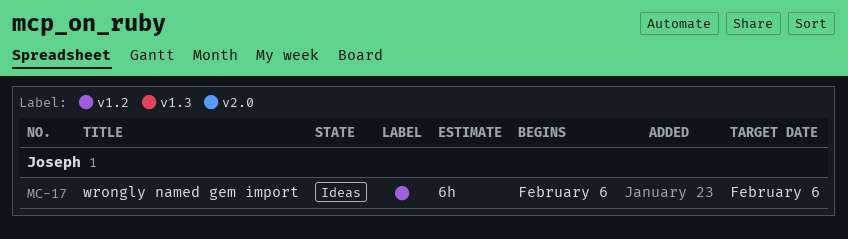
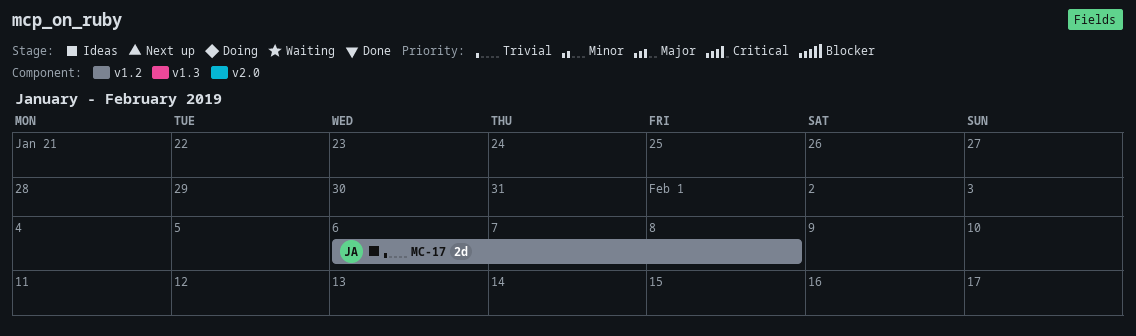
MC-17, estimate: 6h -> 2d
MC-17, due: Feb 6 -> Feb 8

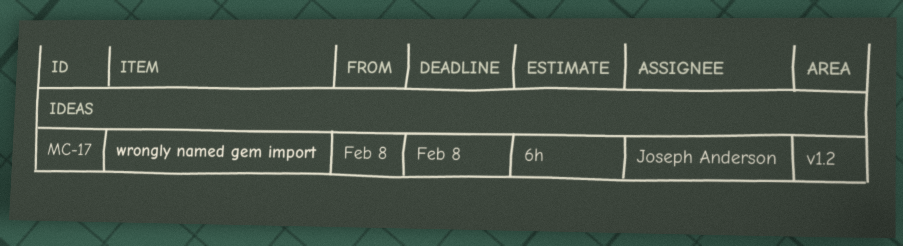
MC-17, estimate: 2d -> 6h
MC-17, start: Feb 6 -> Feb 8

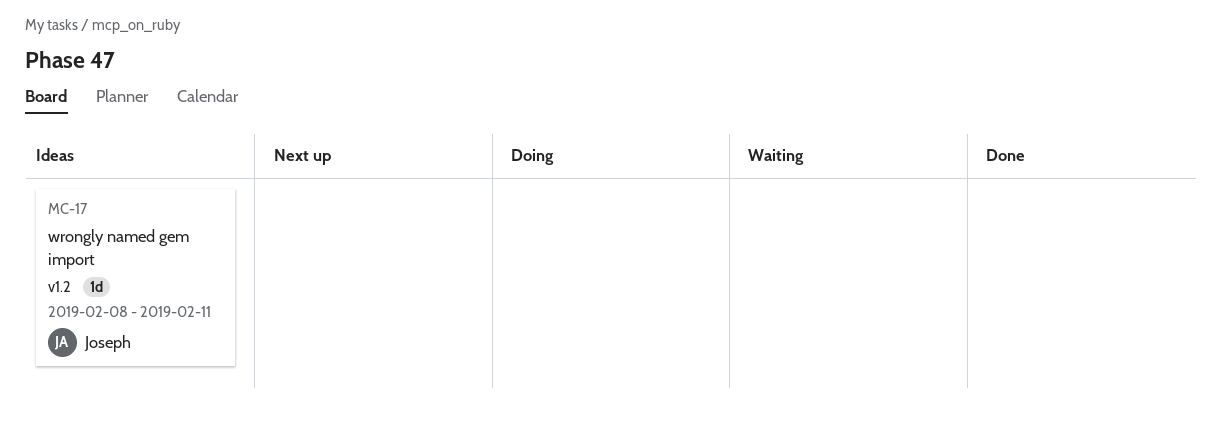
MC-17, estimate: 6h -> 1d
MC-17, due: Feb 8 -> Feb 11

